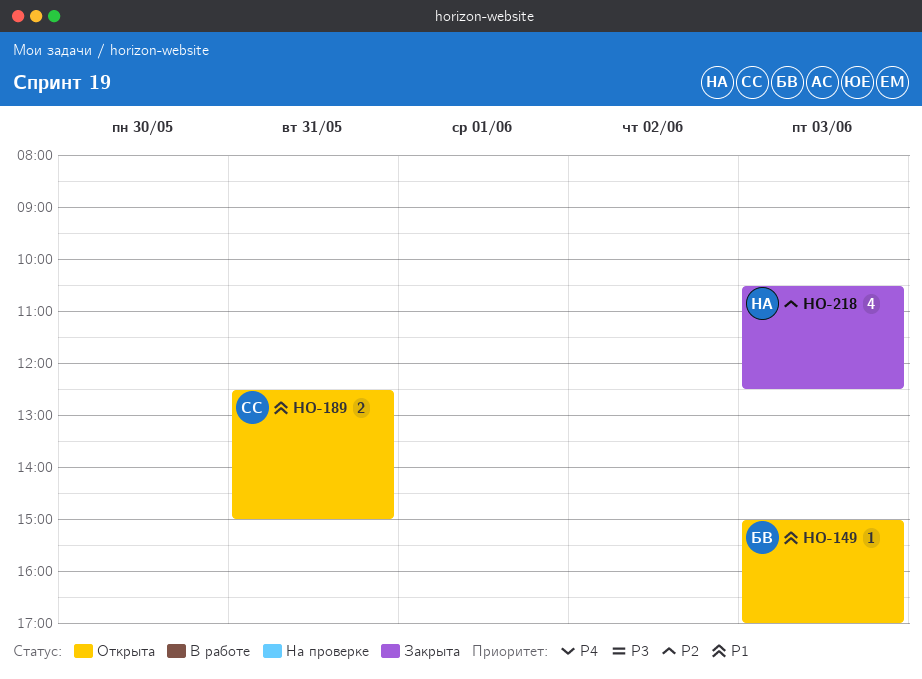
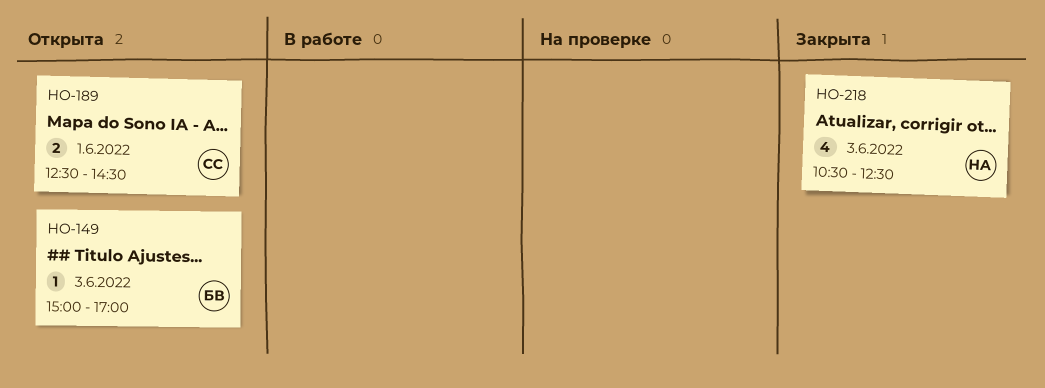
HO-189, day: May 31 -> Jun 1
HO-189, ends: 15:00 -> 14:30

